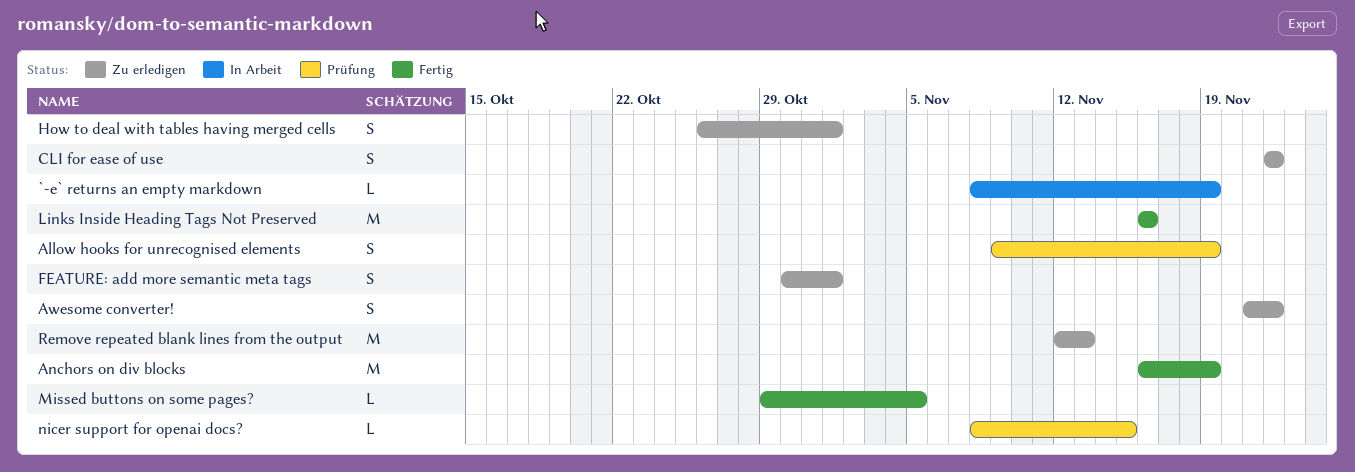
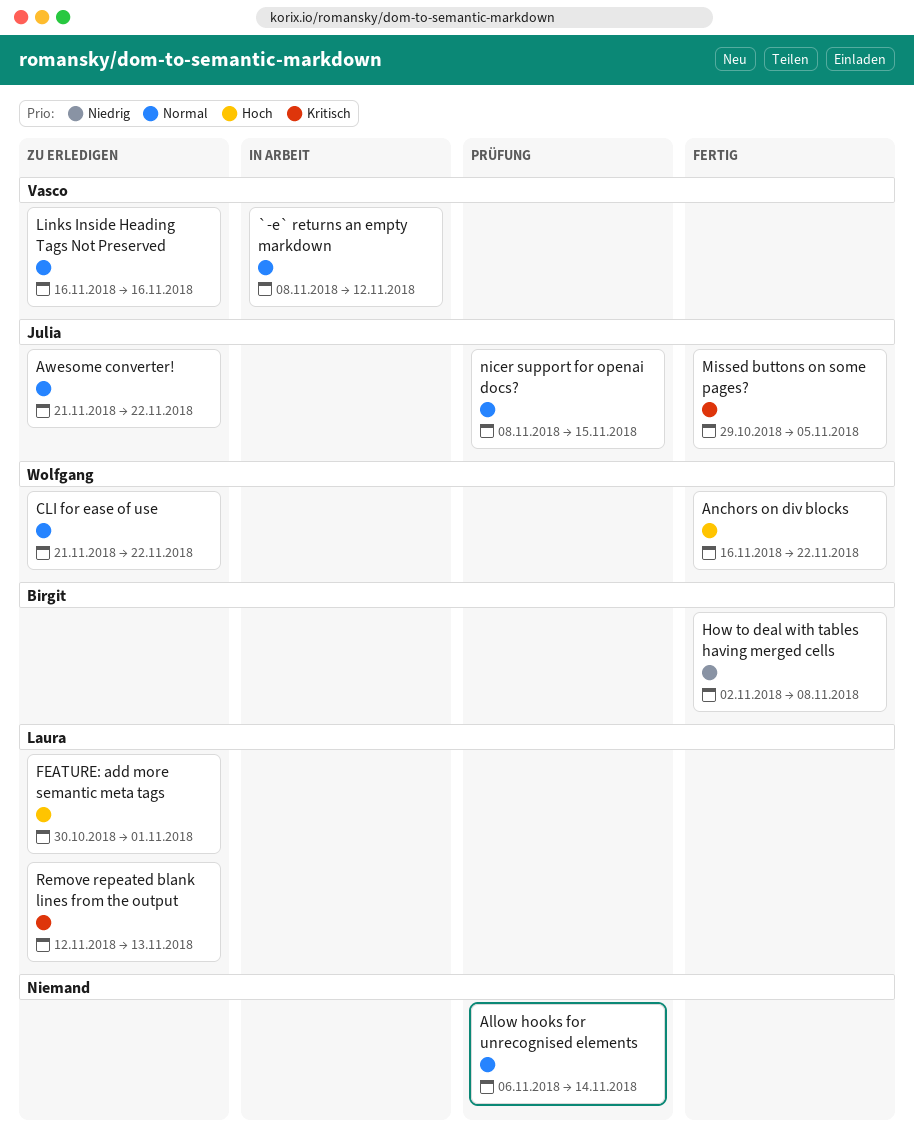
`-e` returns an empty markdown, due: Nov 19 -> Nov 12
Allow hooks for unrecognised elements, start: Nov 9 -> Nov 6
Allow hooks for unrecognised elements, due: Nov 19 -> Nov 14
Anchors on div blocks, due: Nov 19 -> Nov 22
CLI for ease of use, start: Nov 22 -> Nov 21
How to deal with tables having merged cells, status: Zu erledigen -> Fertig
How to deal with tables having merged cells, start: Oct 26 -> Nov 2
How to deal with tables having merged cells, due: Nov 1 -> Nov 8
Links Inside Heading Tags Not Preserved, status: Fertig -> Zu erledigen

